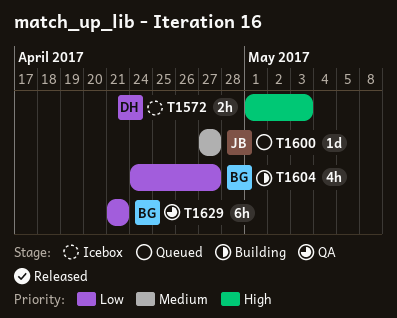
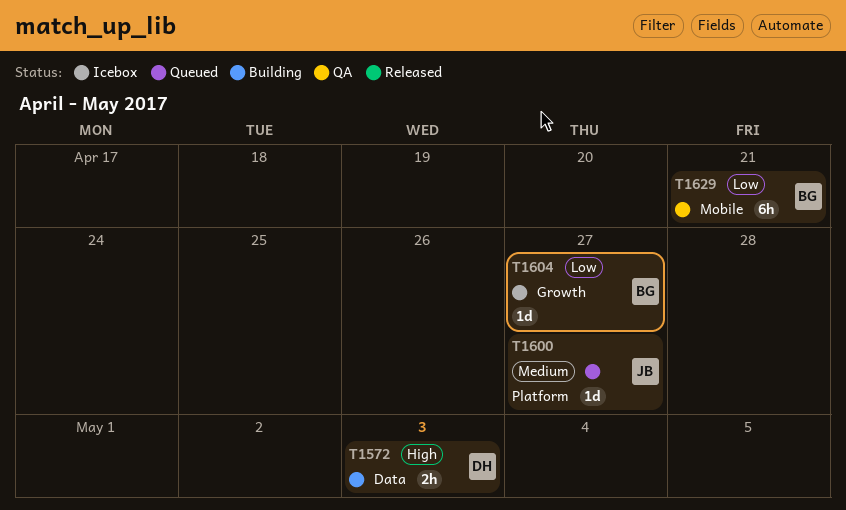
T1572, status: Icebox -> Building
T1604, status: Building -> Icebox
T1604, estimate: 4h -> 1d

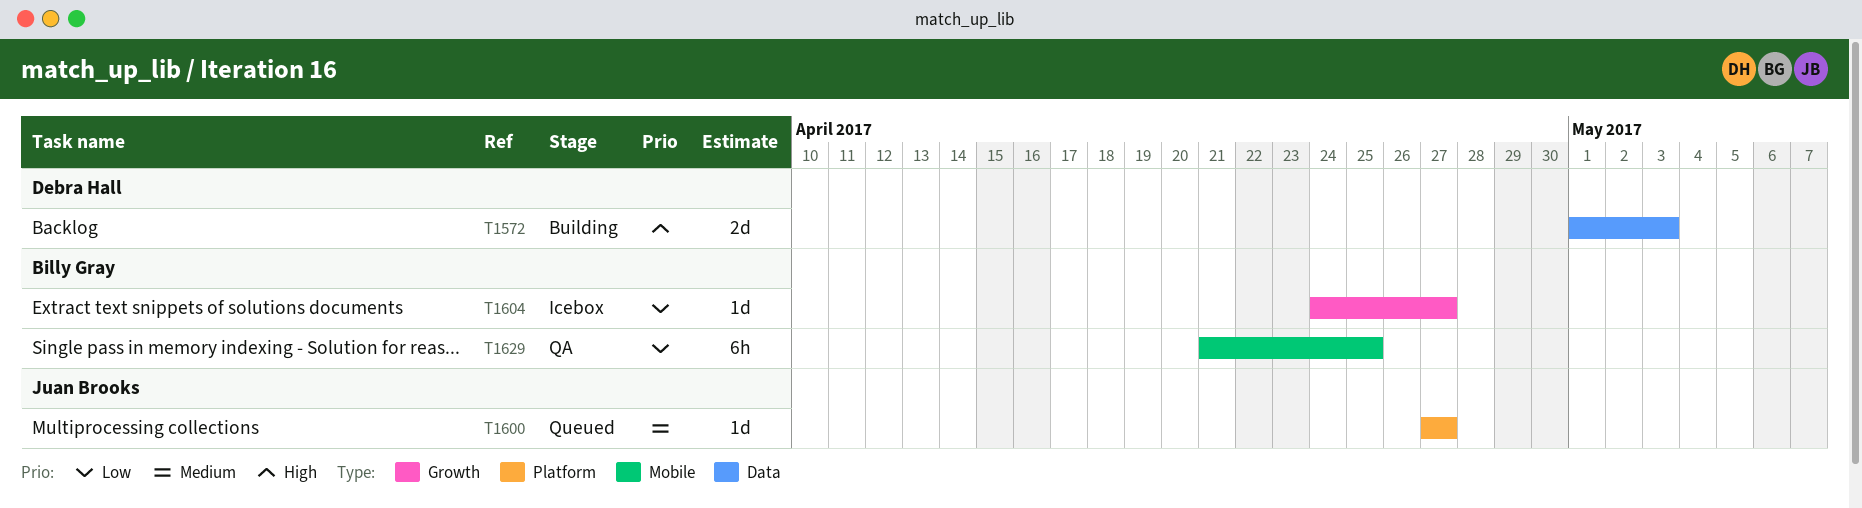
T1572, estimate: 2h -> 2d
T1629, due: Apr 21 -> Apr 25

